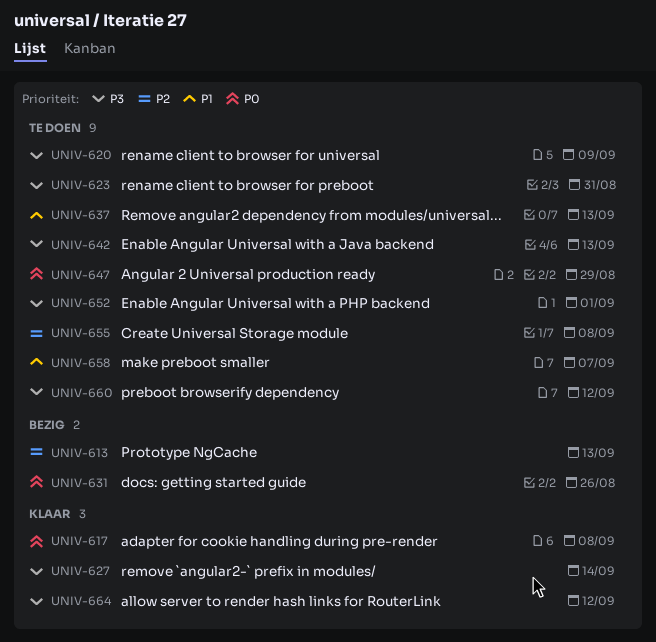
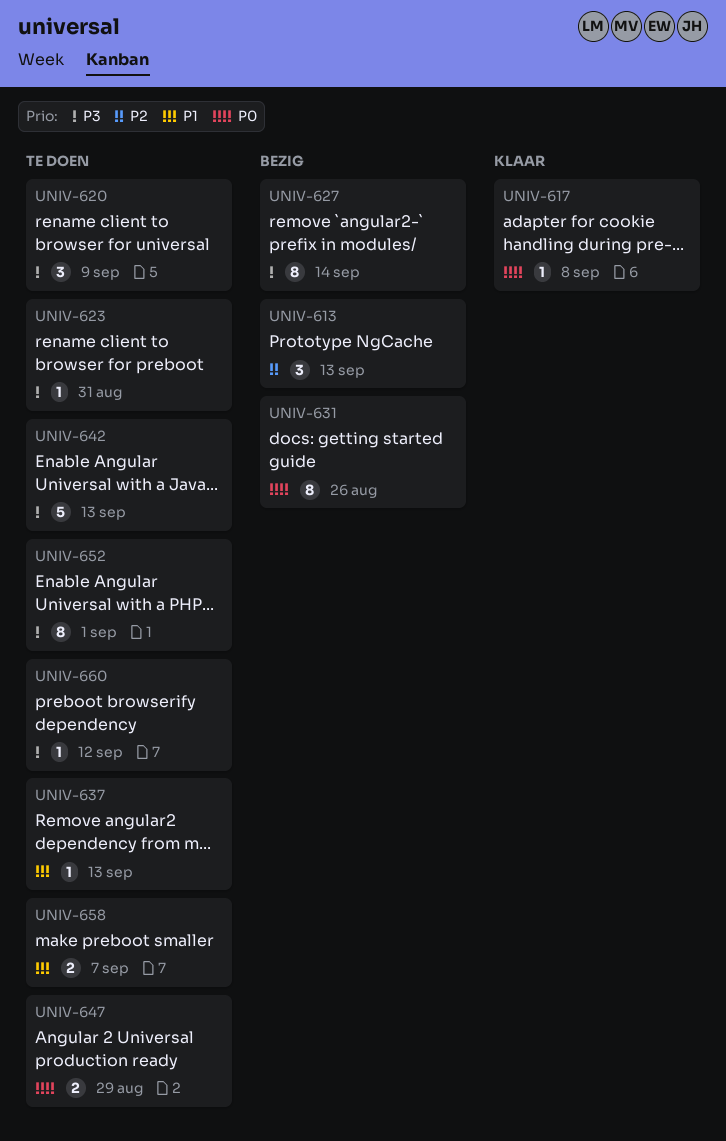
UNIV-627, status: Klaar -> Bezig
UNIV-655: present -> none
UNIV-664: present -> none

